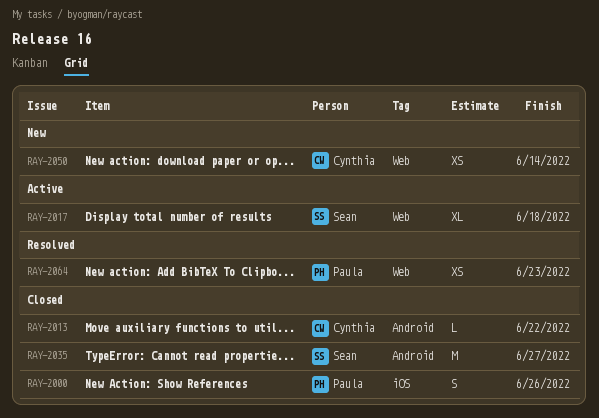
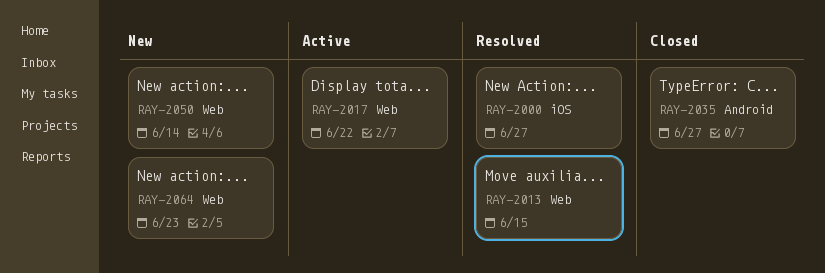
RAY-2000, status: Closed -> Resolved
RAY-2000, due: Jun 26 -> Jun 27
RAY-2013, status: Closed -> Resolved
RAY-2013, label: Android -> Web
RAY-2013, due: Jun 22 -> Jun 15
RAY-2017, due: Jun 18 -> Jun 22
RAY-2064, status: Resolved -> New

